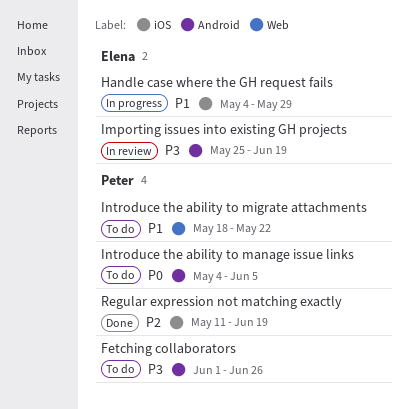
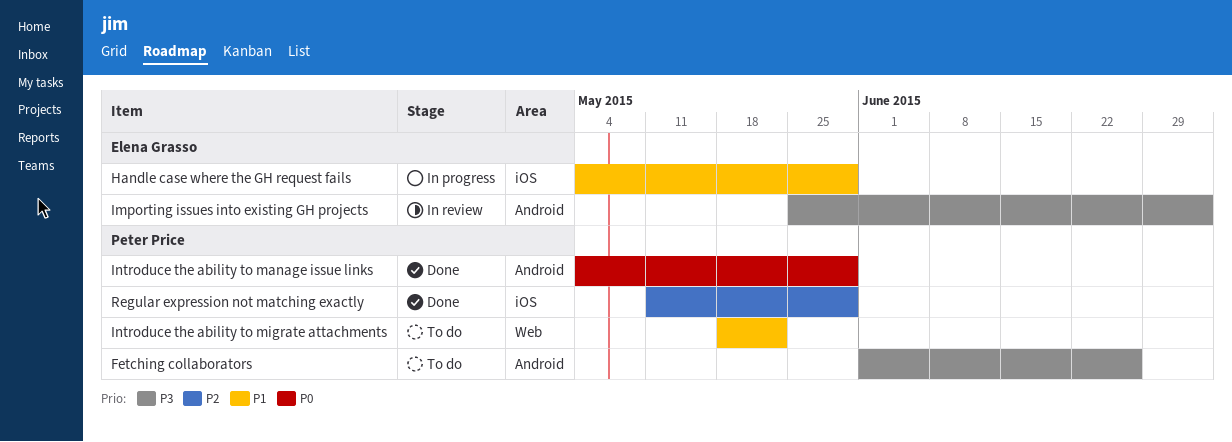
Importing issues into existing GH projects, due: Jun 19 -> Jul 3
Introduce the ability to manage issue links, status: To do -> Done
Introduce the ability to manage issue links, due: Jun 5 -> May 29
Regular expression not matching exactly, due: Jun 19 -> May 29

